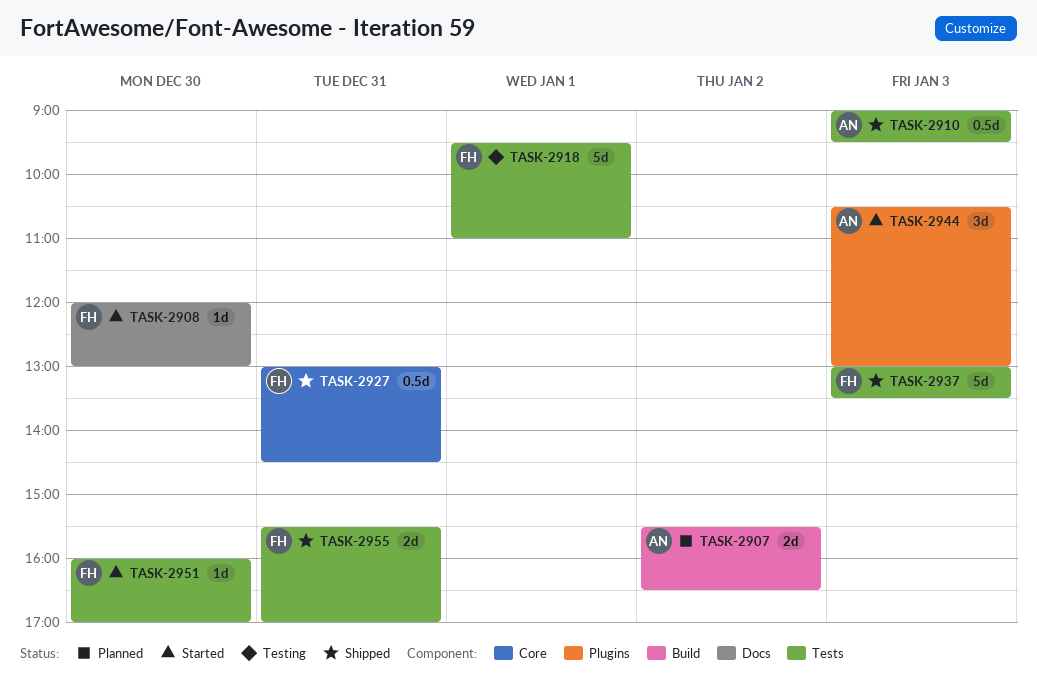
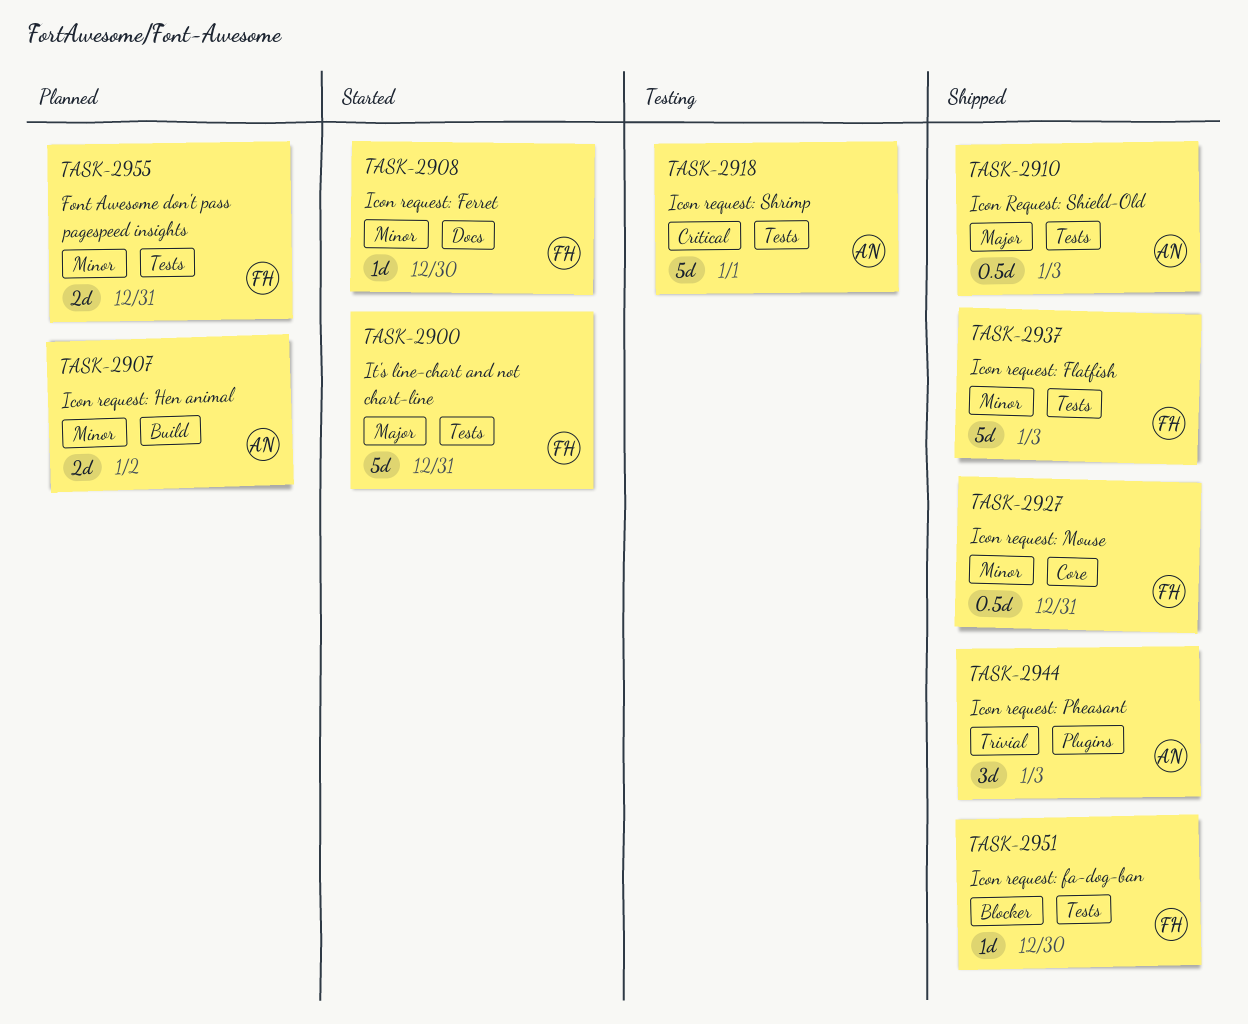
TASK-2900: none -> present
TASK-2918, owner: FH -> AN
TASK-2944, status: Started -> Shipped
TASK-2951, status: Started -> Shipped
TASK-2955, status: Shipped -> Planned

